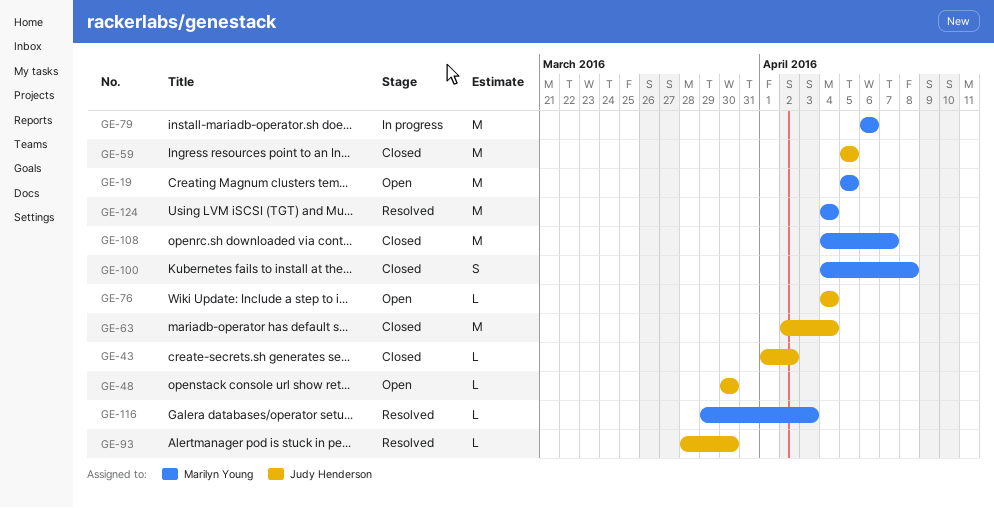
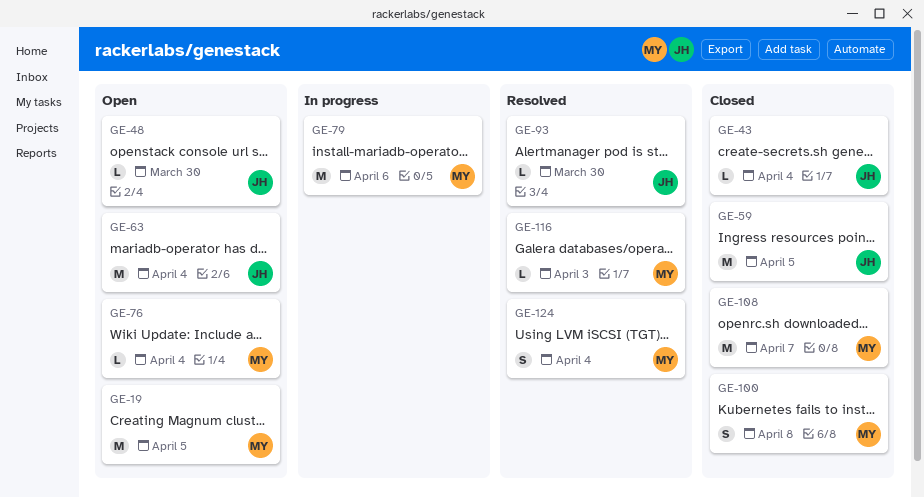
GE-43, due: Apr 2 -> Apr 4
GE-63, status: Closed -> Open
GE-76, owner: Judy Henderson -> Marilyn Young
GE-124, estimate: M -> S

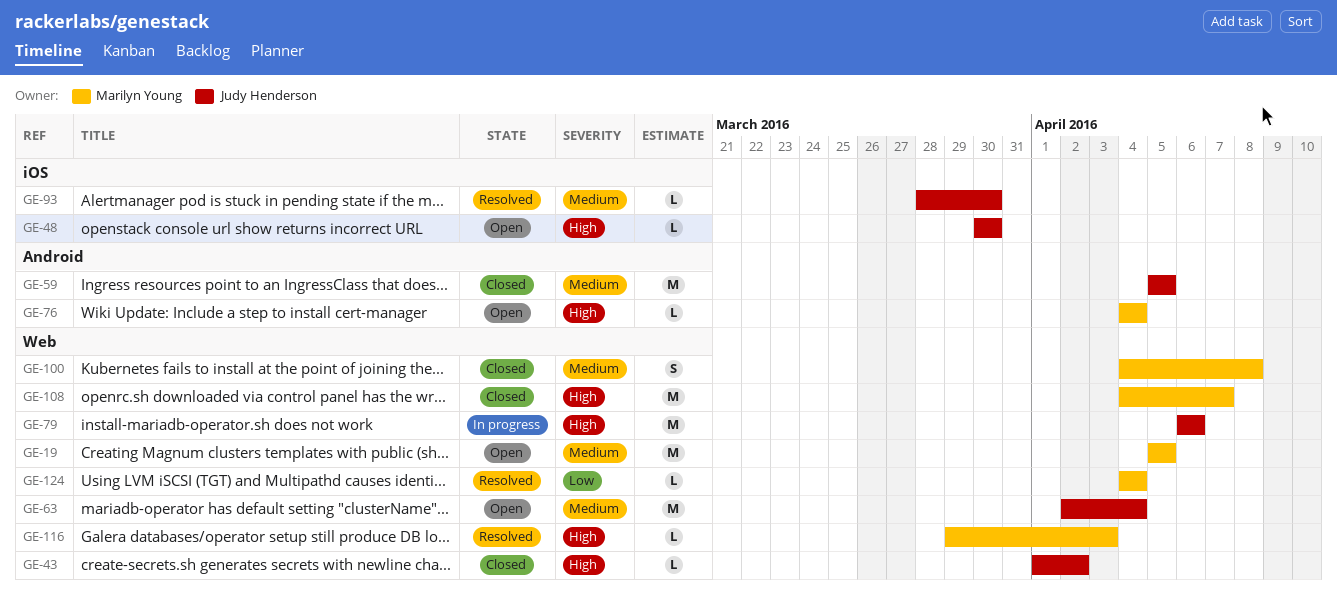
GE-43, due: Apr 4 -> Apr 2
GE-79, owner: Marilyn Young -> Judy Henderson
GE-124, estimate: S -> L

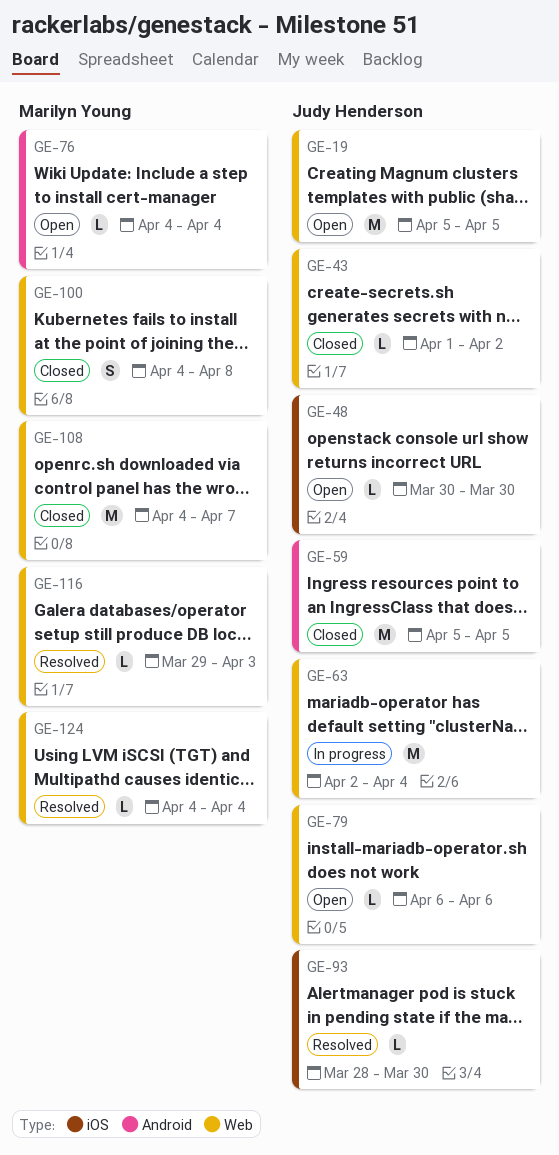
GE-19, owner: Marilyn Young -> Judy Henderson
GE-63, status: Open -> In progress
GE-79, status: In progress -> Open
GE-79, estimate: M -> L

